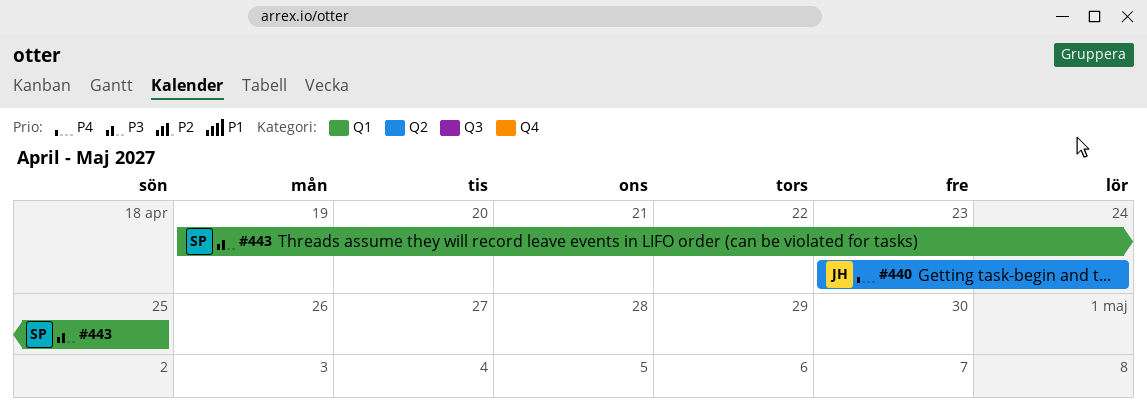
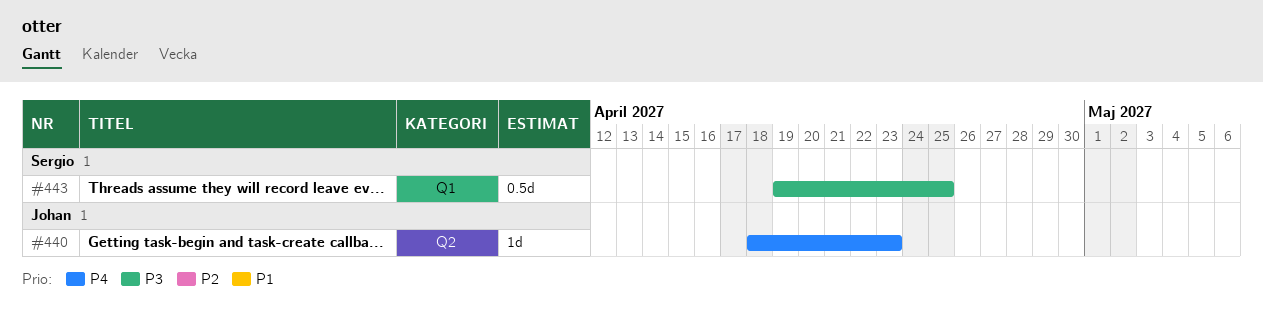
#440, start: Apr 23 -> Apr 18
#440, due: Apr 24 -> Apr 23

